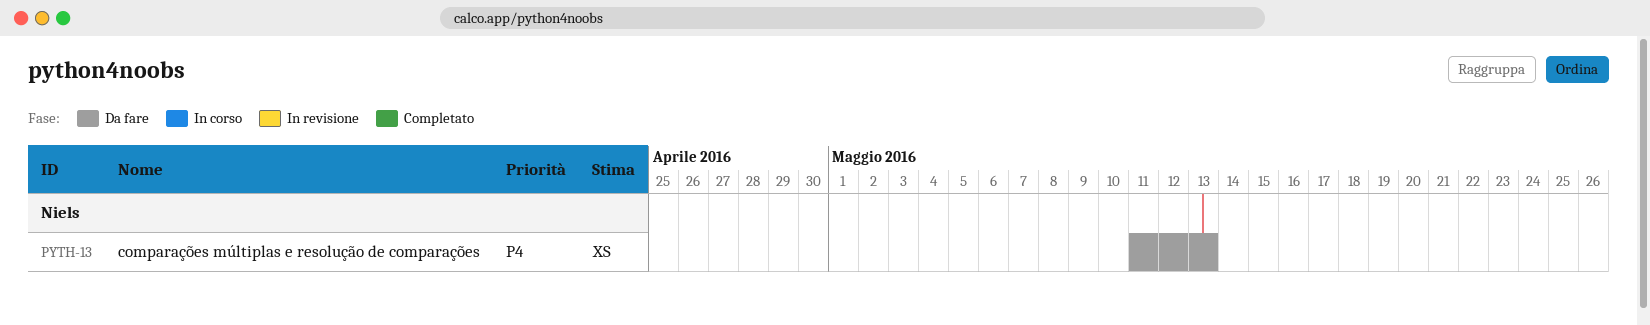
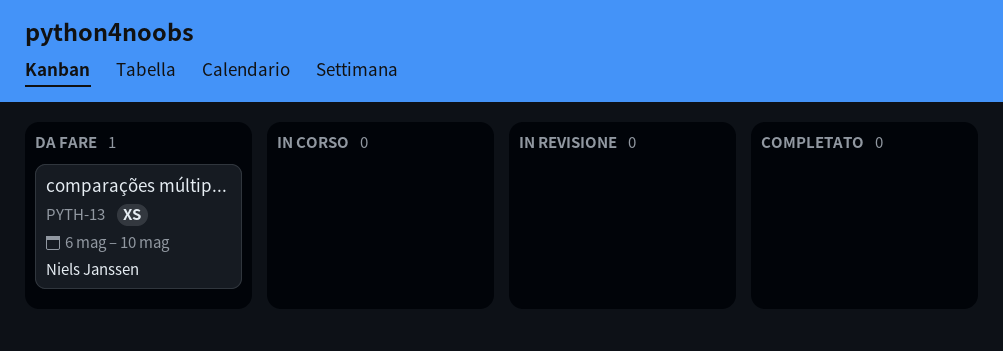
PYTH-13, start: May 11 -> May 6
PYTH-13, due: May 13 -> May 10

